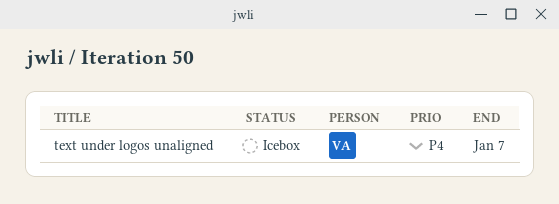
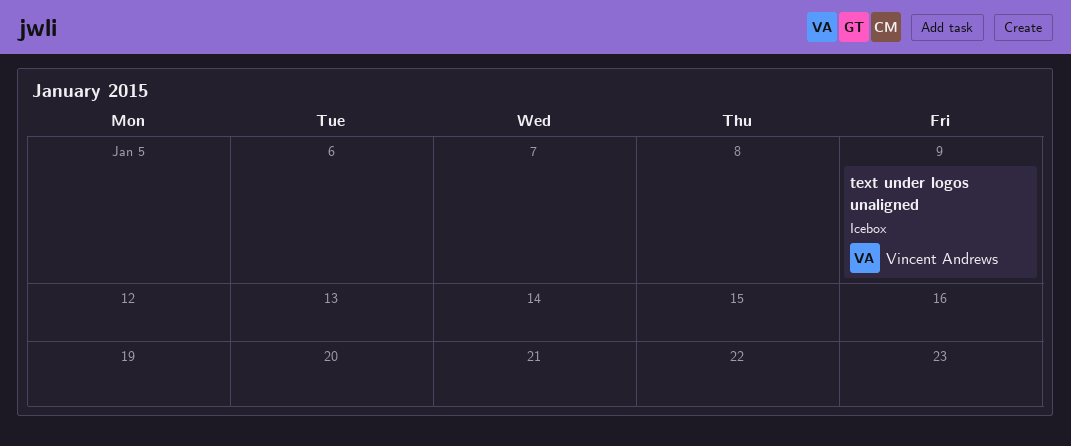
text under logos unaligned, due: Jan 7 -> Jan 9

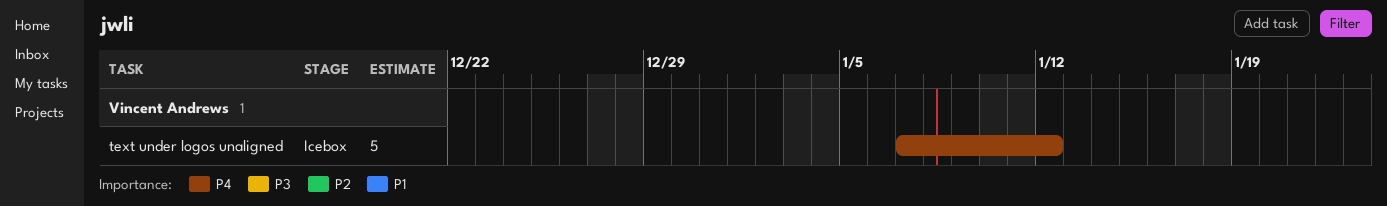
text under logos unaligned, due: Jan 9 -> Jan 12

